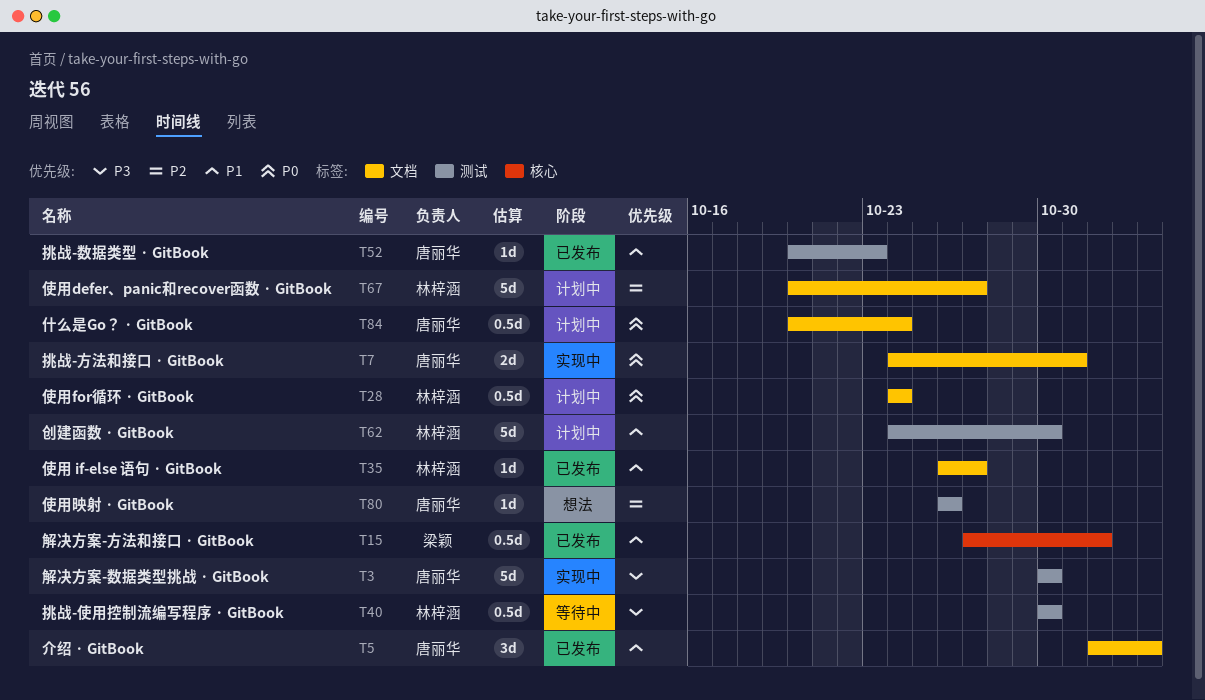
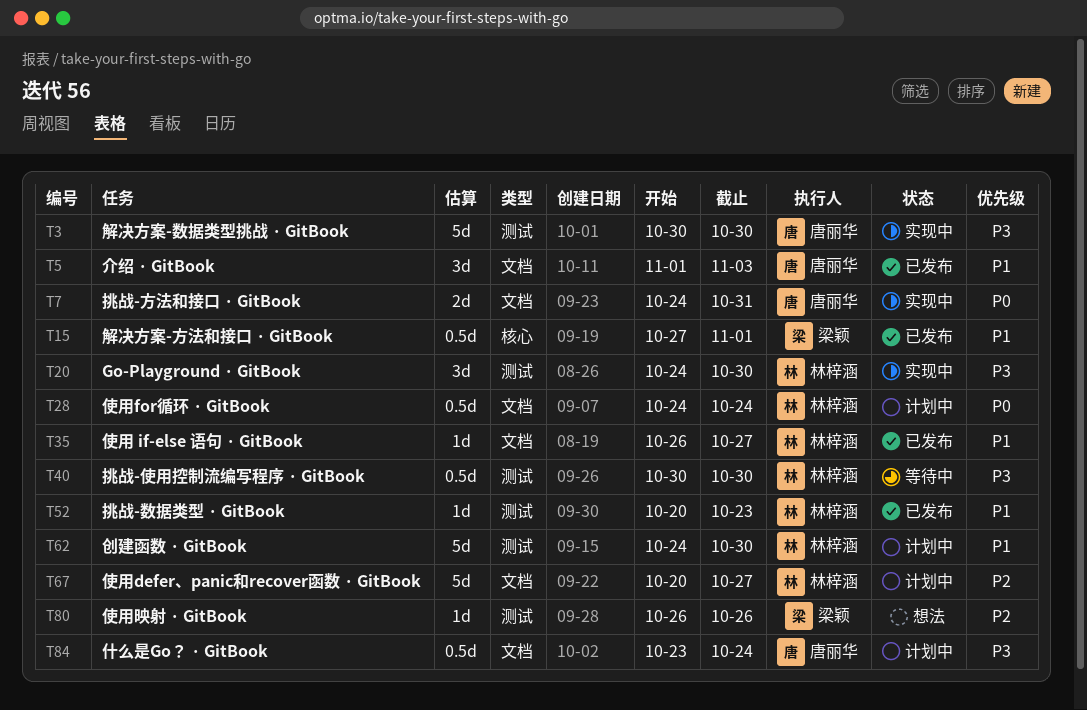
T20: none -> present
T52, owner: 唐丽华 -> 林梓涵
T80, owner: 唐丽华 -> 梁颖
T84, priority: P0 -> P3
T84, start: Oct 20 -> Oct 23

